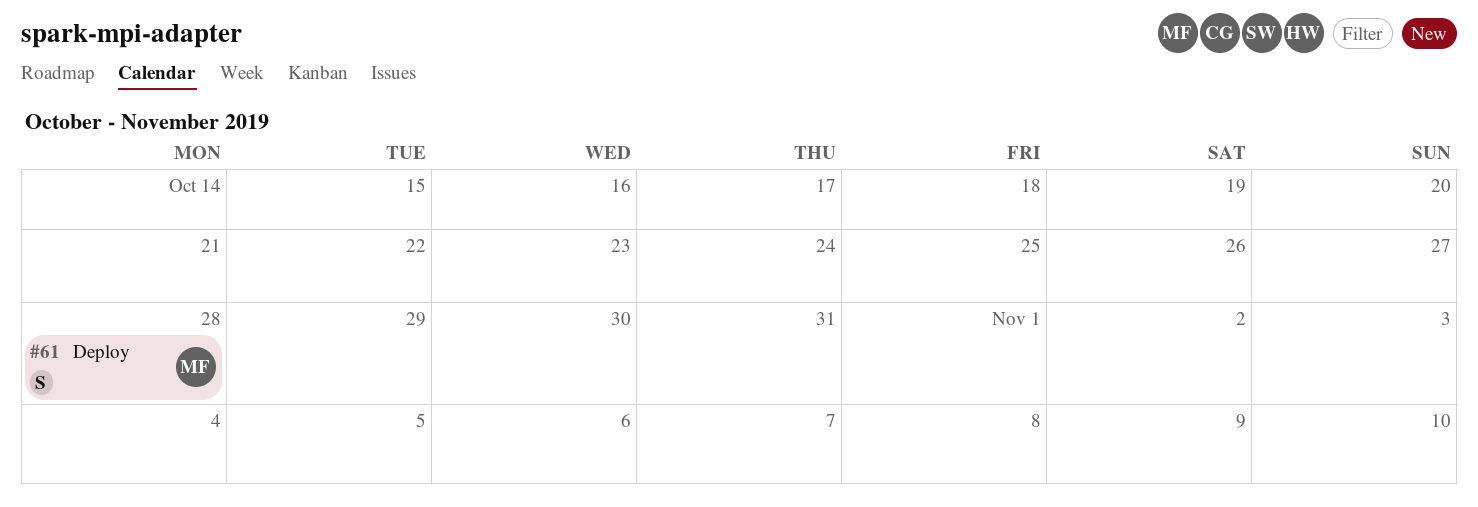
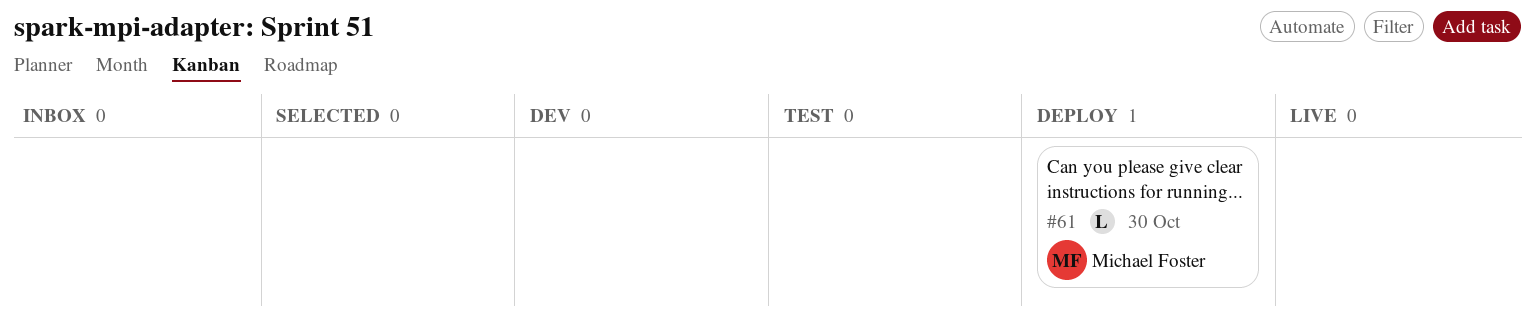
#61, estimate: S -> L
#61, due: Oct 28 -> Oct 30

